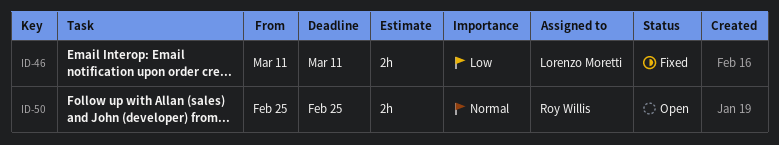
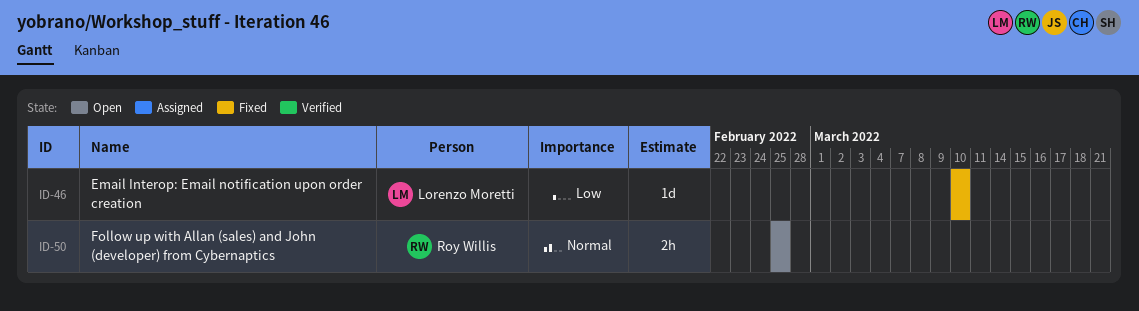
ID-46, estimate: 2h -> 1d
ID-46, start: Mar 11 -> Mar 10
ID-46, due: Mar 11 -> Mar 10

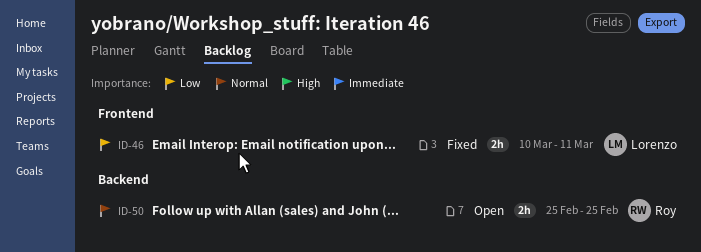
ID-46, estimate: 1d -> 2h
ID-46, due: Mar 10 -> Mar 11

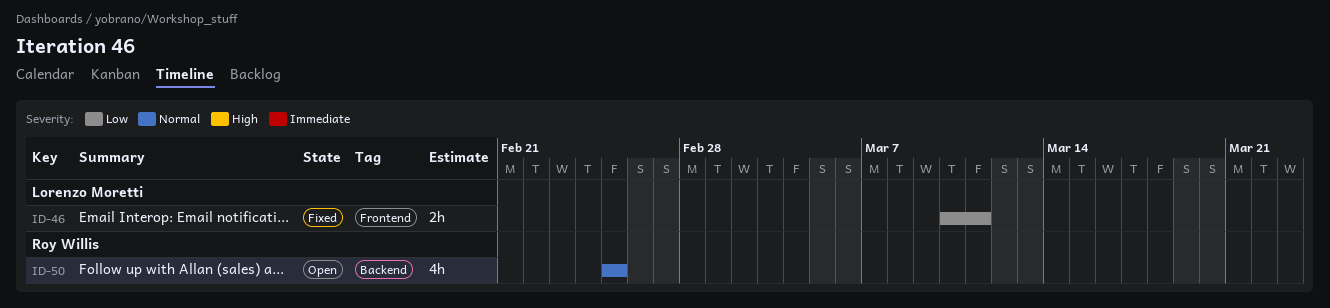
ID-50, estimate: 2h -> 4h

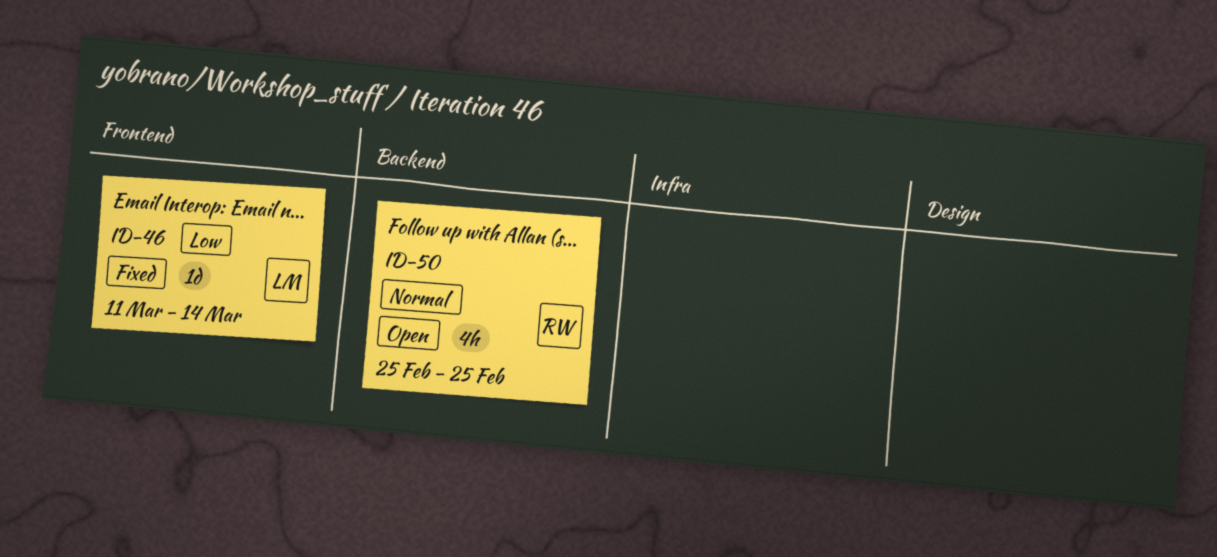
ID-46, estimate: 2h -> 1d
ID-46, start: Mar 10 -> Mar 11
ID-46, due: Mar 11 -> Mar 14

